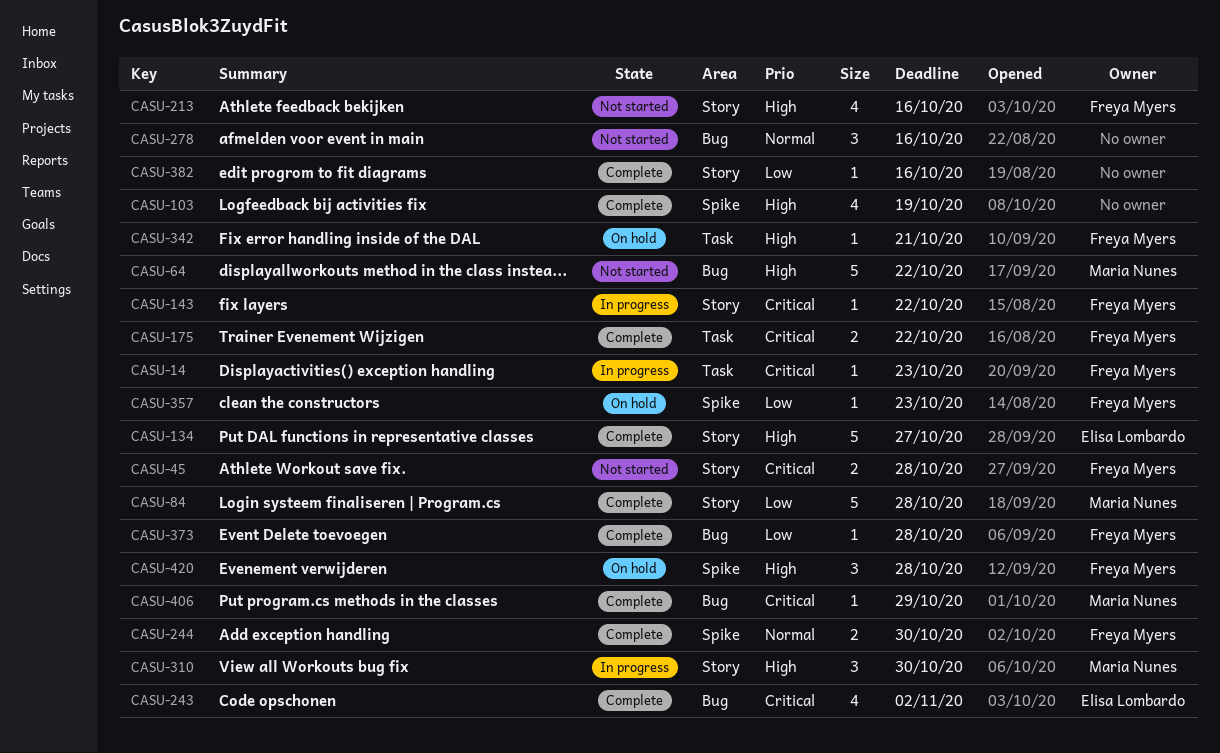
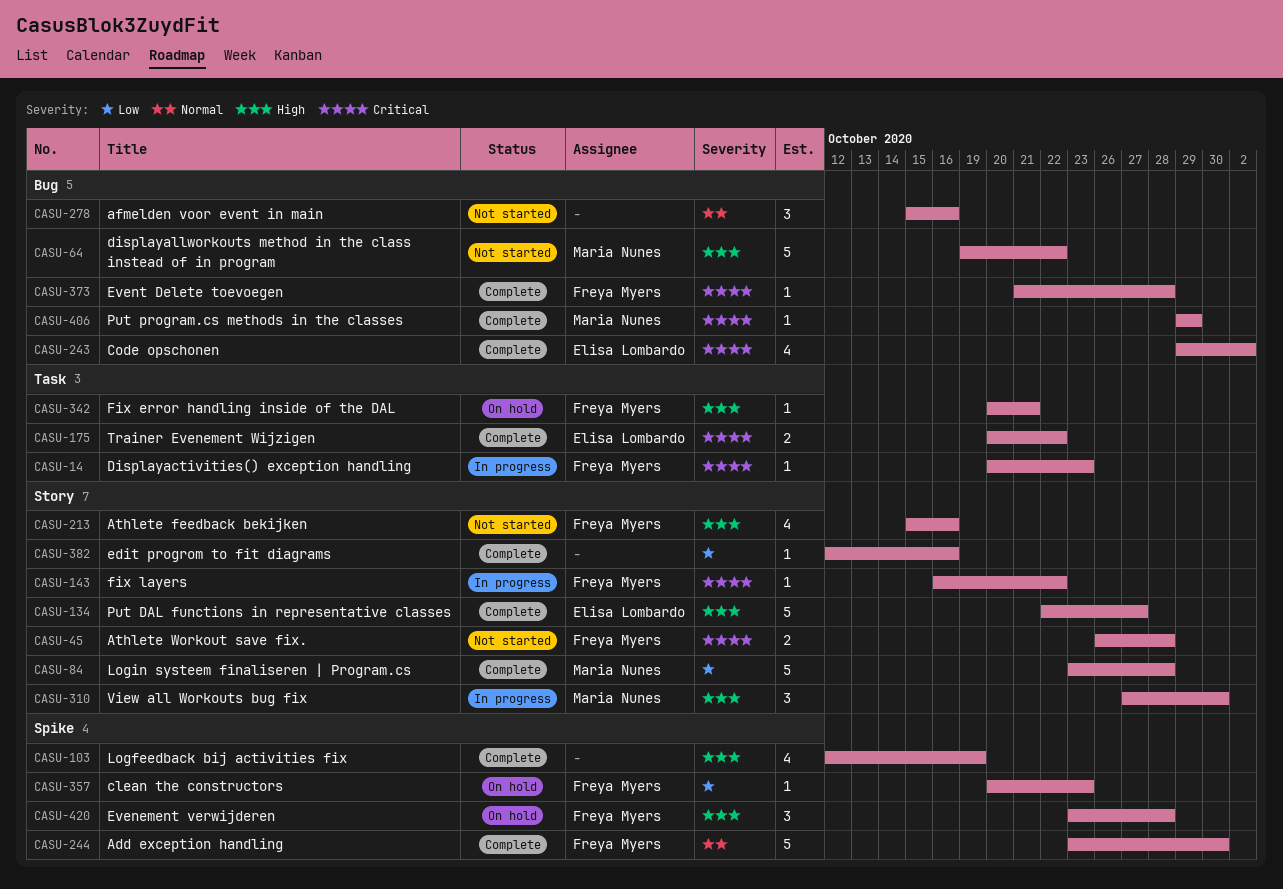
CASU-175, owner: Freya Myers -> Elisa Lombardo
CASU-244, estimate: 2 -> 5
CASU-373, priority: Low -> Critical

